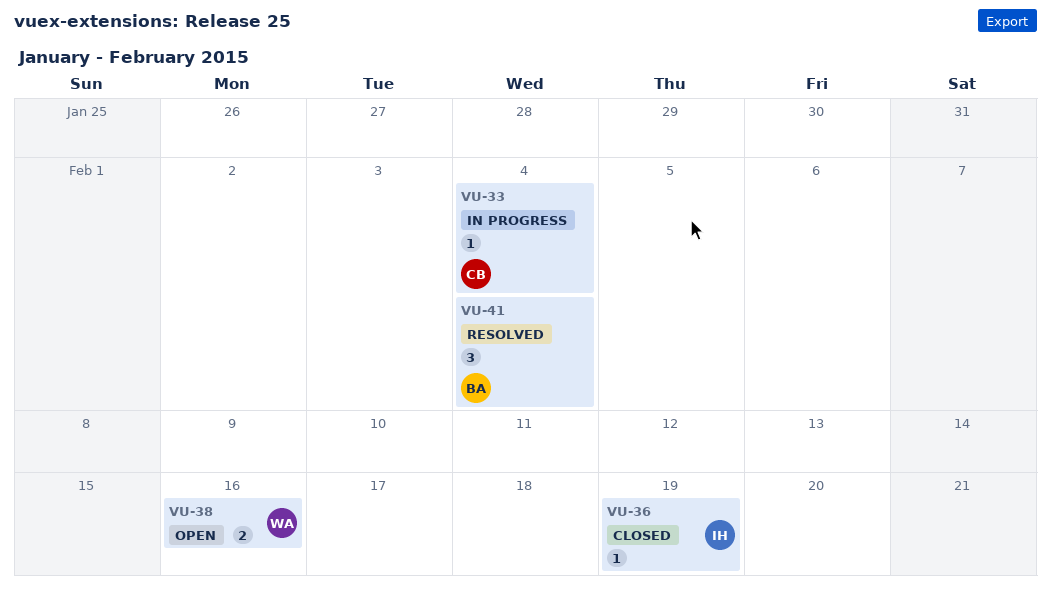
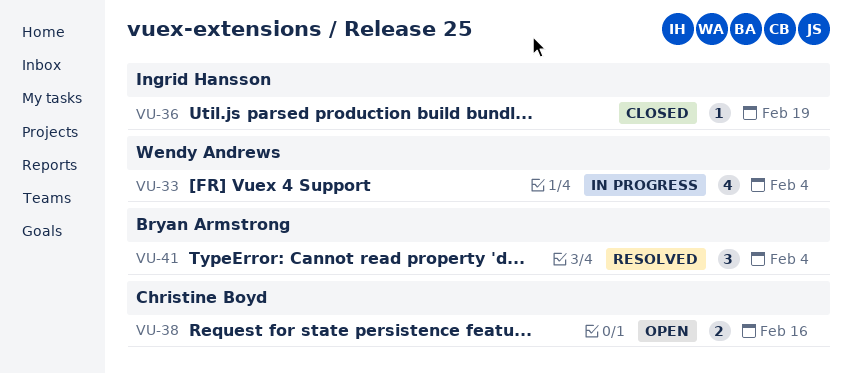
VU-33, owner: Christine Boyd -> Wendy Andrews
VU-33, estimate: 1 -> 4
VU-38, owner: Wendy Andrews -> Christine Boyd

